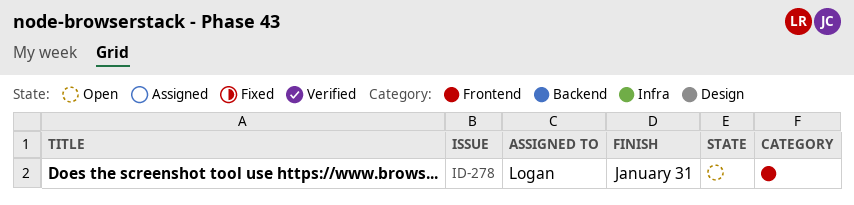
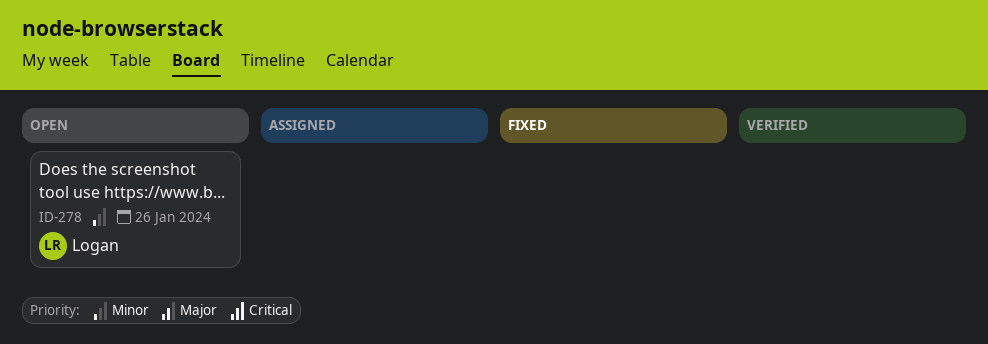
ID-278, due: Jan 31 -> Jan 26

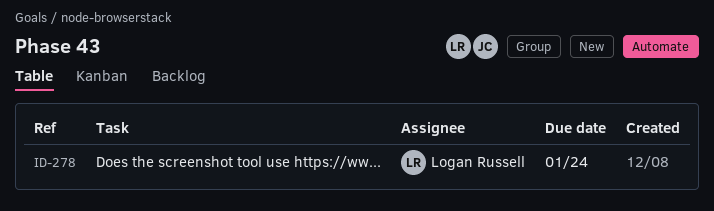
ID-278, due: Jan 26 -> Jan 24

